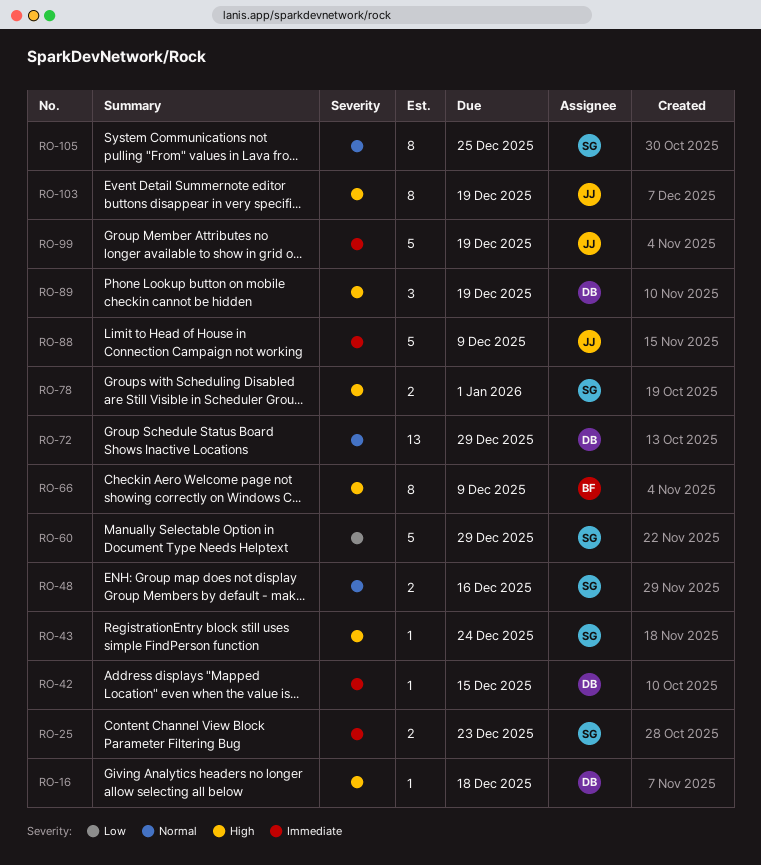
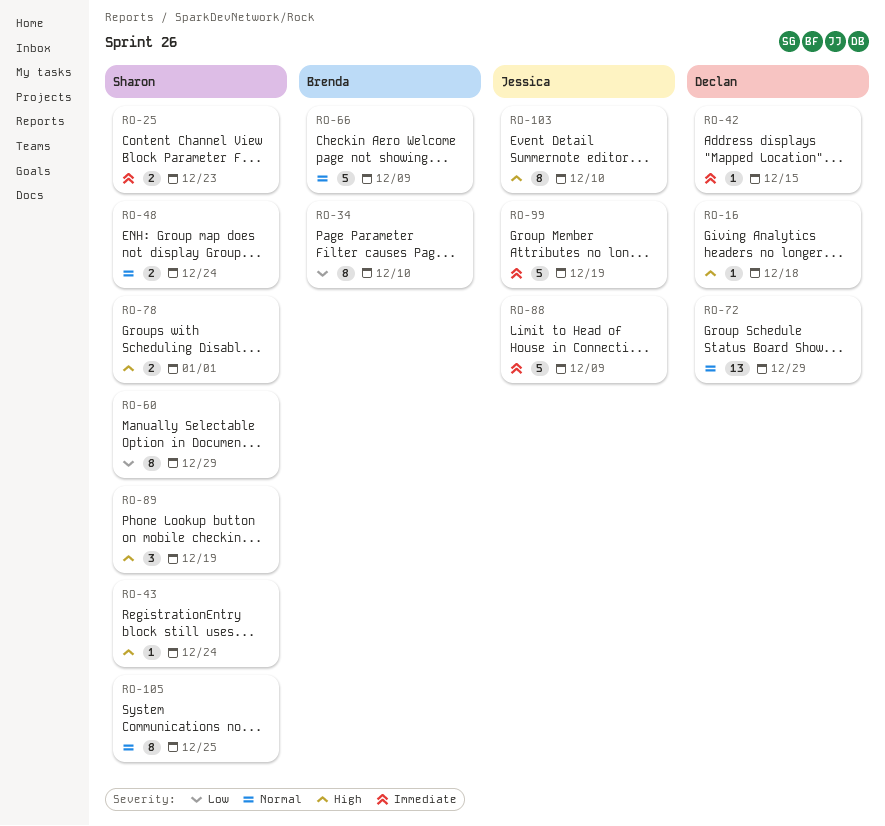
RO-34: none -> present
RO-48, due: Dec 16 -> Dec 24
RO-60, estimate: 5 -> 8
RO-66, priority: High -> Normal
RO-66, estimate: 8 -> 5
RO-89, owner: Declan -> Sharon
RO-103, due: Dec 19 -> Dec 10

